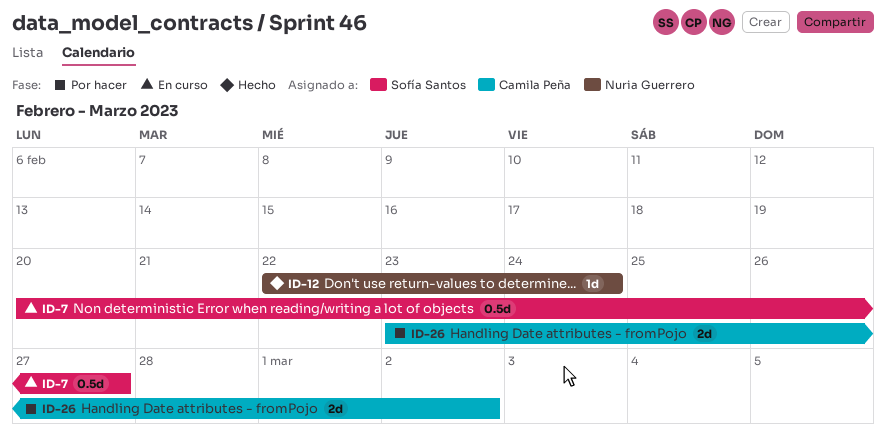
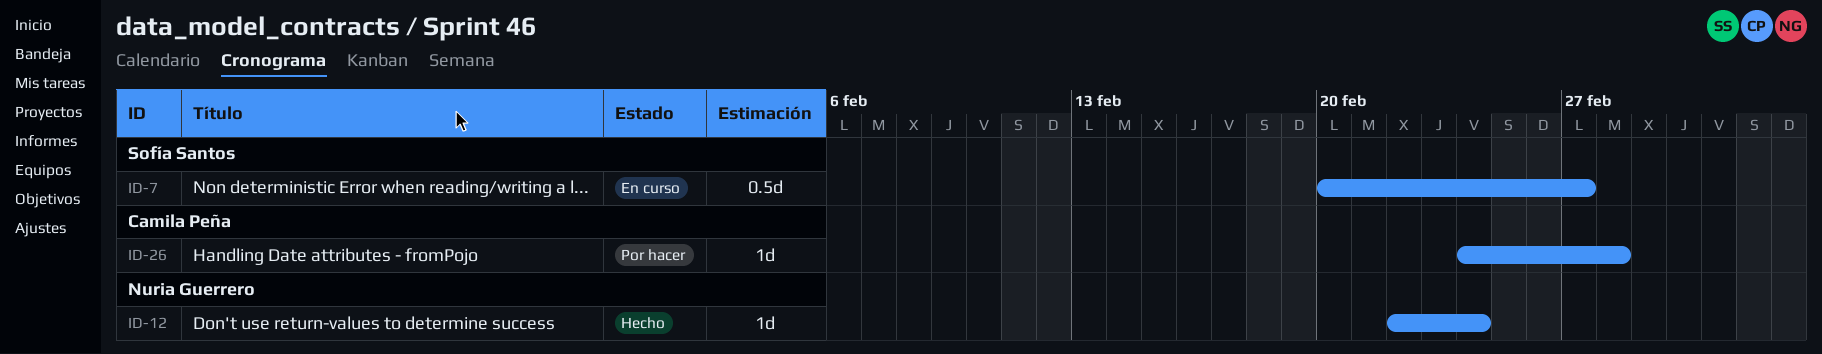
ID-26, estimate: 2d -> 1d
ID-26, start: Feb 23 -> Feb 24
ID-26, due: Mar 2 -> Feb 28

